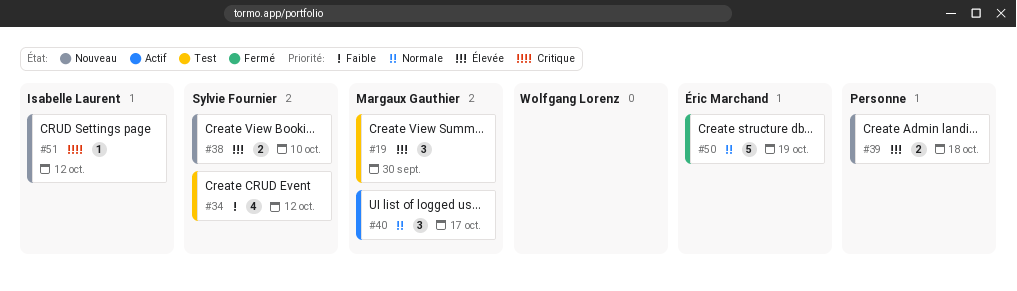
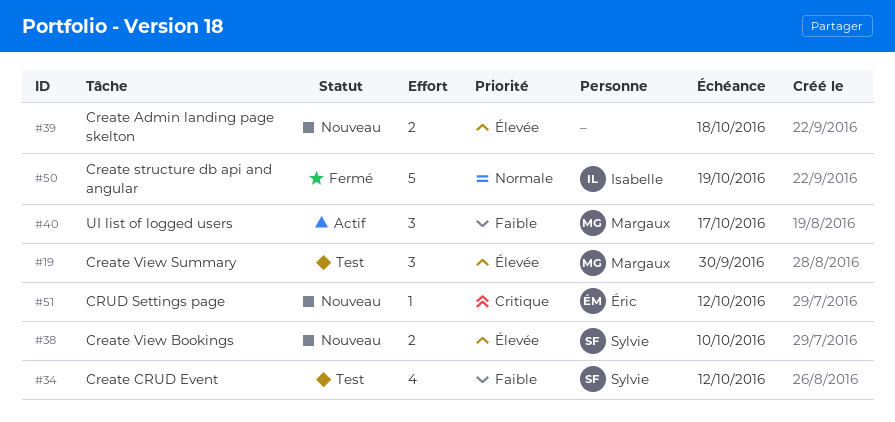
#40, priority: Normale -> Faible
#50, owner: Éric Marchand -> Isabelle Laurent
#51, owner: Isabelle Laurent -> Éric Marchand

